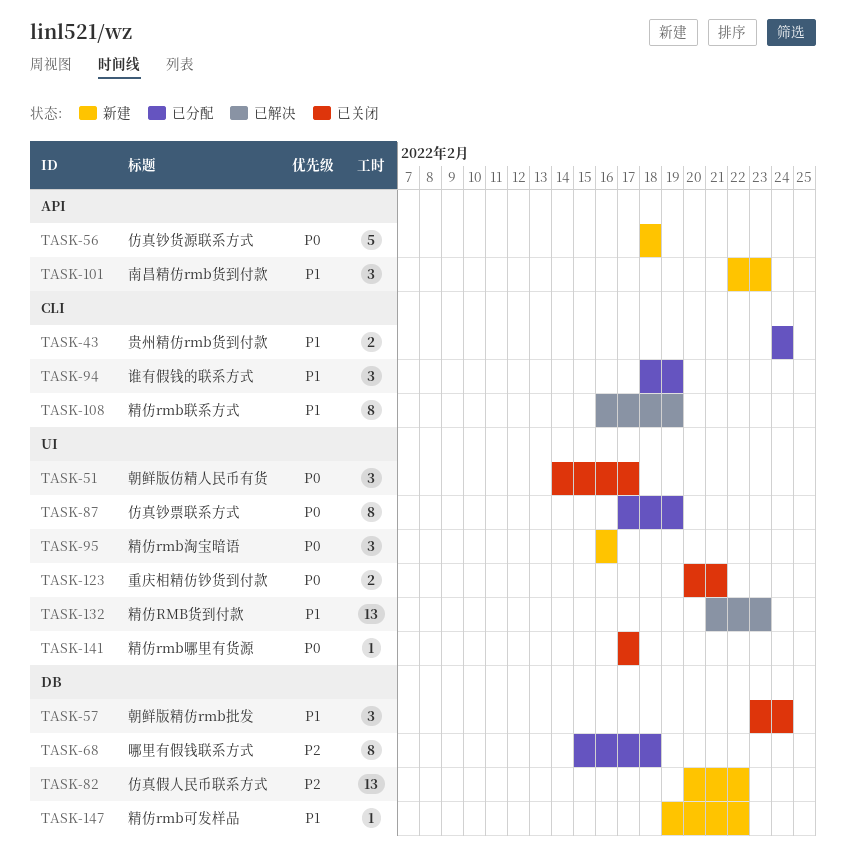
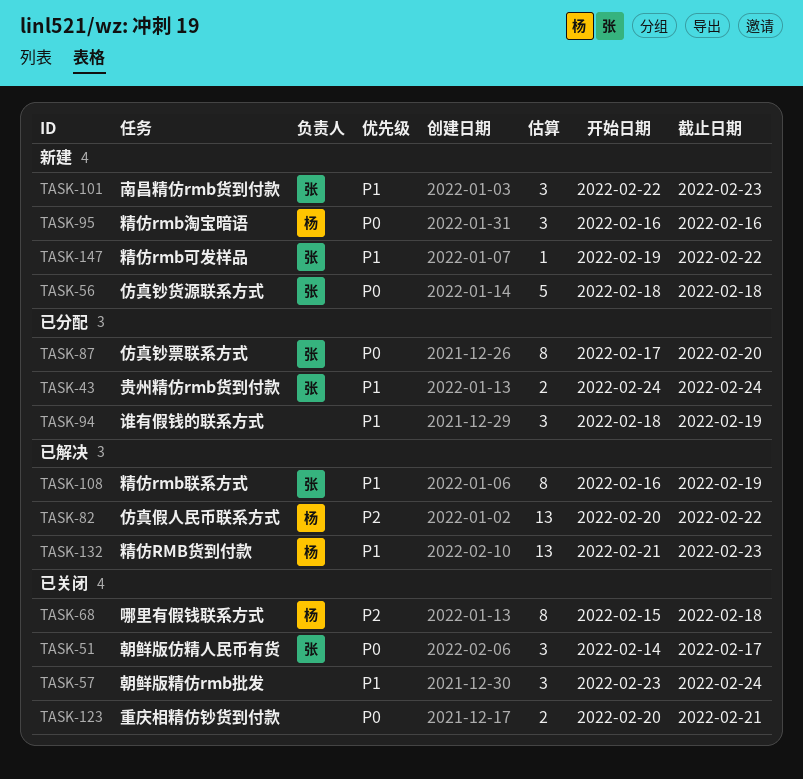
TASK-68, status: 已分配 -> 已关闭
TASK-82, status: 新建 -> 已解决
TASK-87, due: Feb 19 -> Feb 20
TASK-141: present -> none

